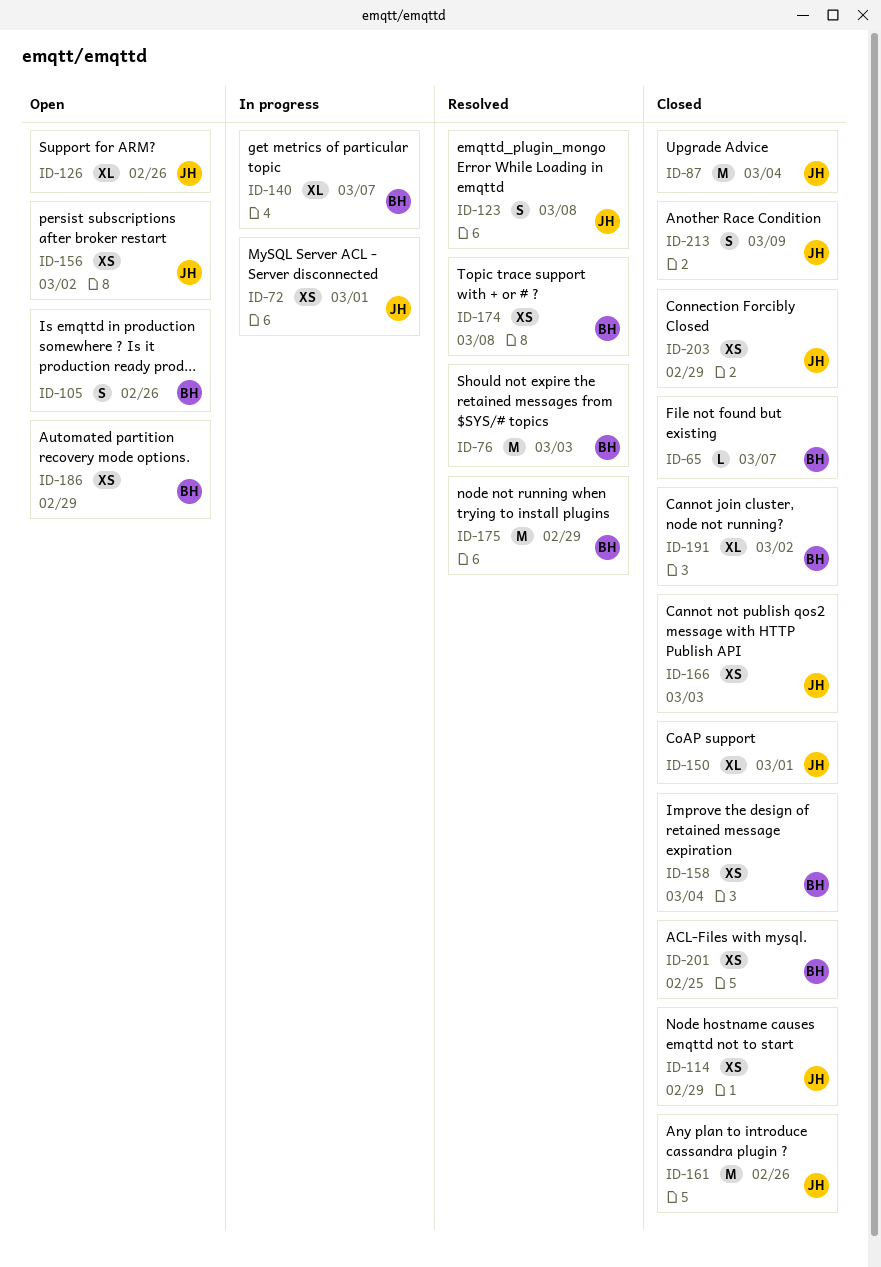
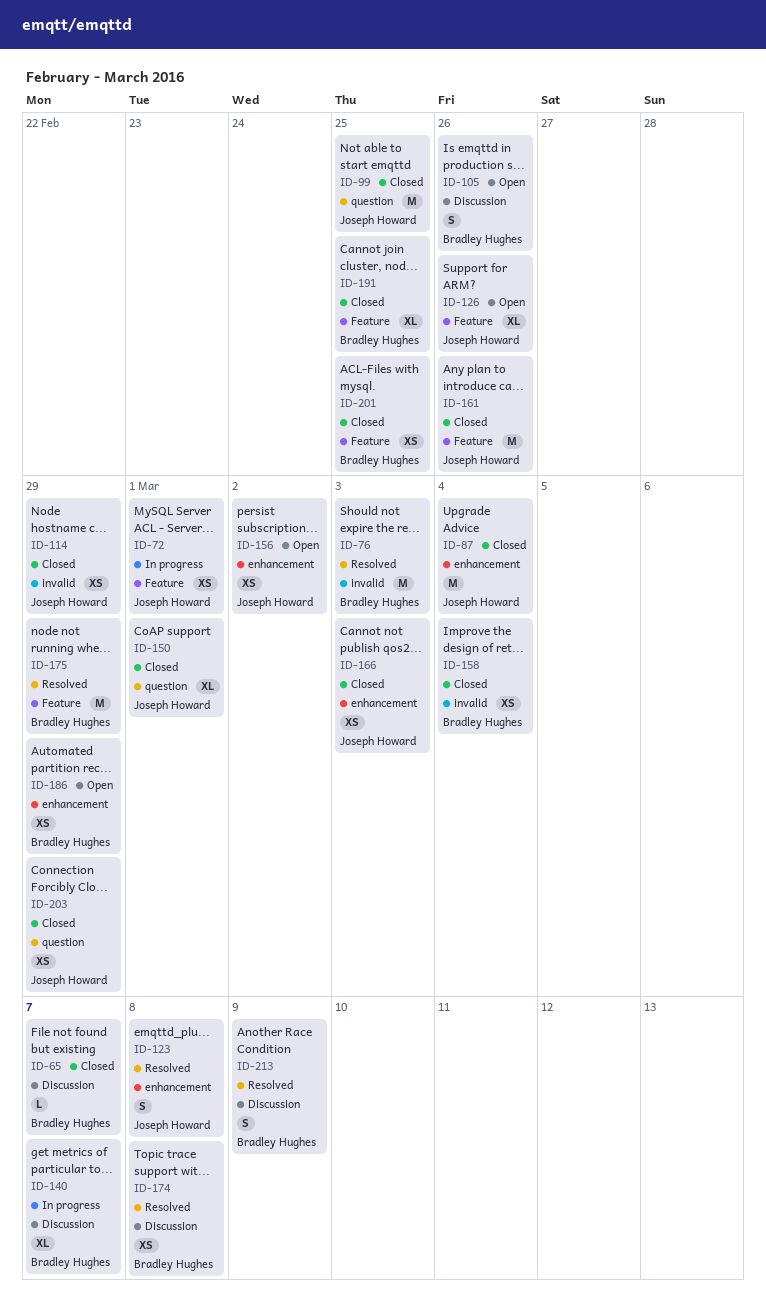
ID-99: none -> present
ID-191, due: Mar 2 -> Feb 25
ID-213, status: Closed -> Resolved
ID-213, owner: Joseph Howard -> Bradley Hughes

